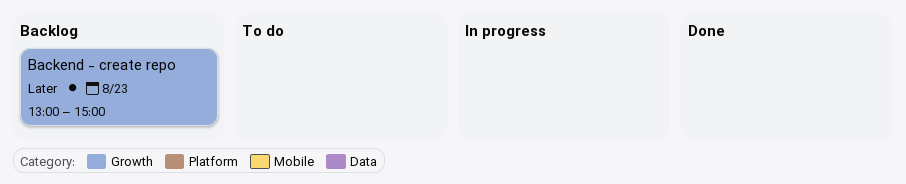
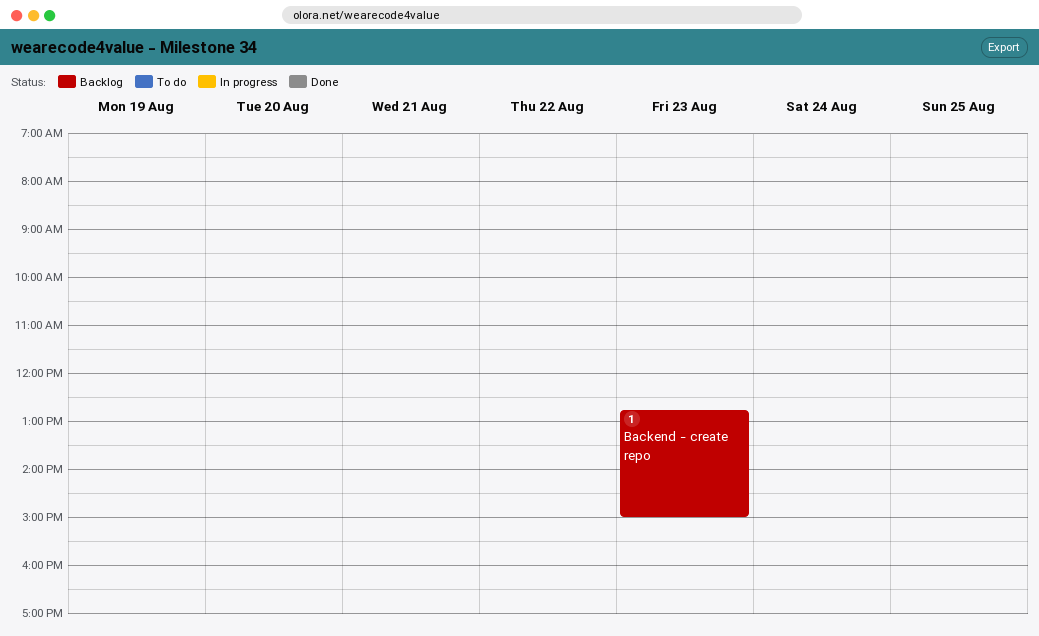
Backend - create repo, begins: 13:00 -> 12:45

